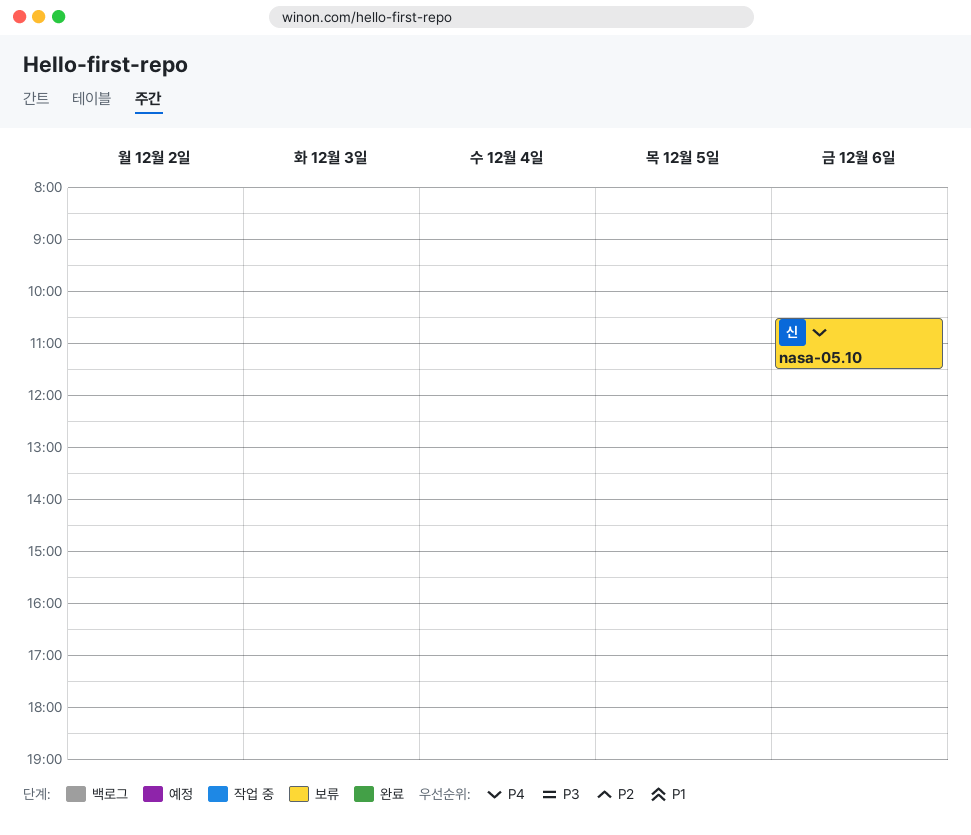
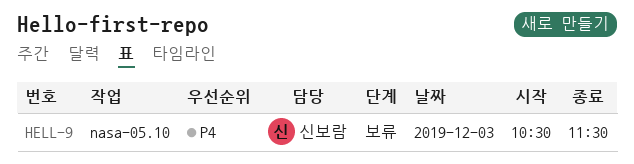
nasa-05.10, day: Dec 6 -> Dec 3

